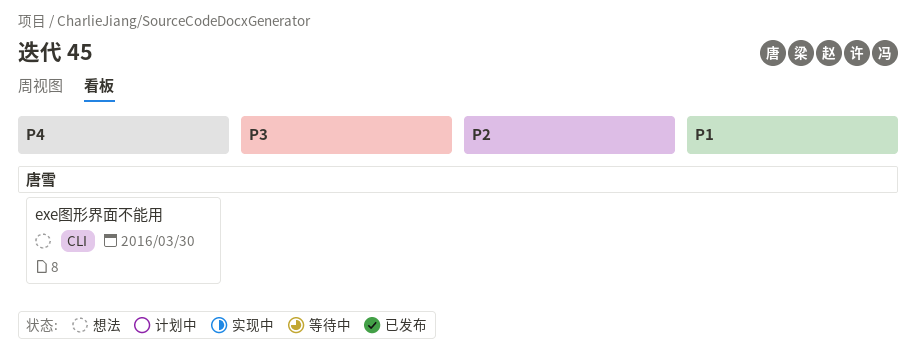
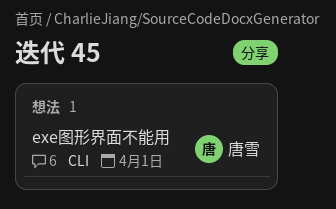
exe图形界面不能用, due: Mar 30 -> Apr 1

